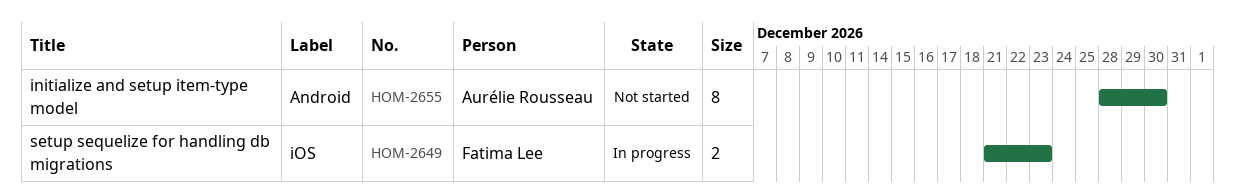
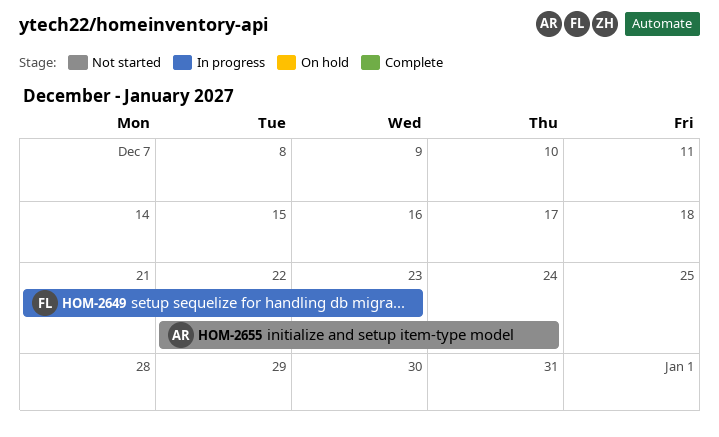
HOM-2655, start: Dec 28 -> Dec 22
HOM-2655, due: Dec 30 -> Dec 24

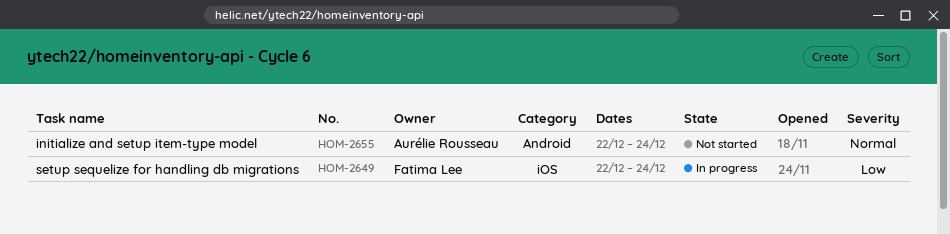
HOM-2649, start: Dec 21 -> Dec 22
HOM-2649, due: Dec 23 -> Dec 24

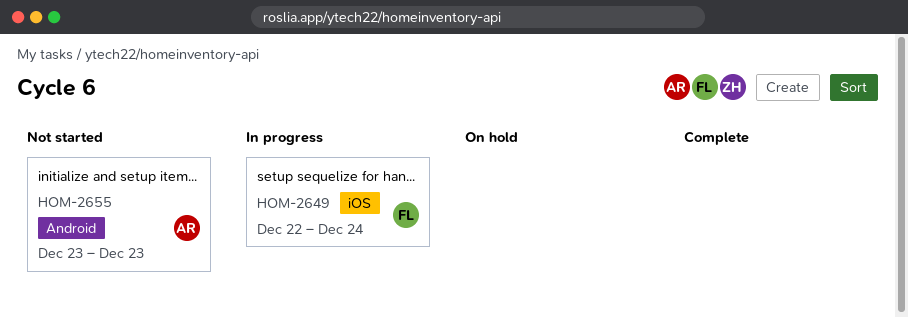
HOM-2655, start: Dec 22 -> Dec 23
HOM-2655, due: Dec 24 -> Dec 23

